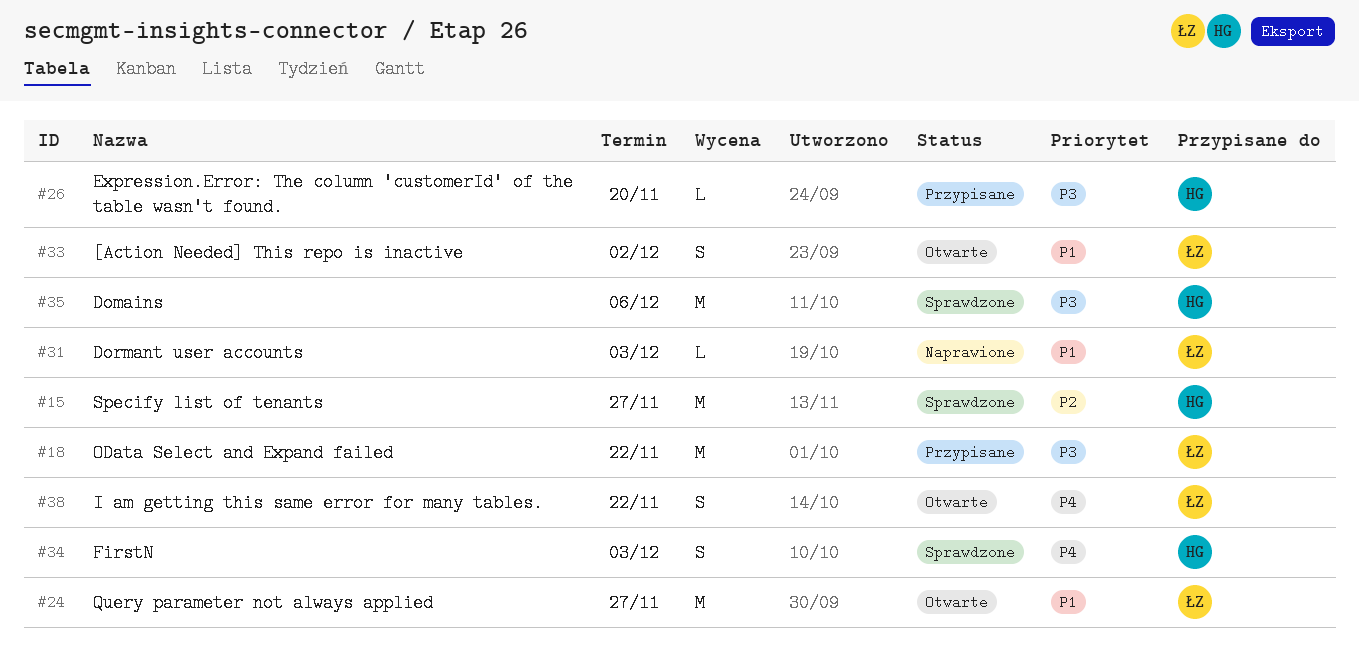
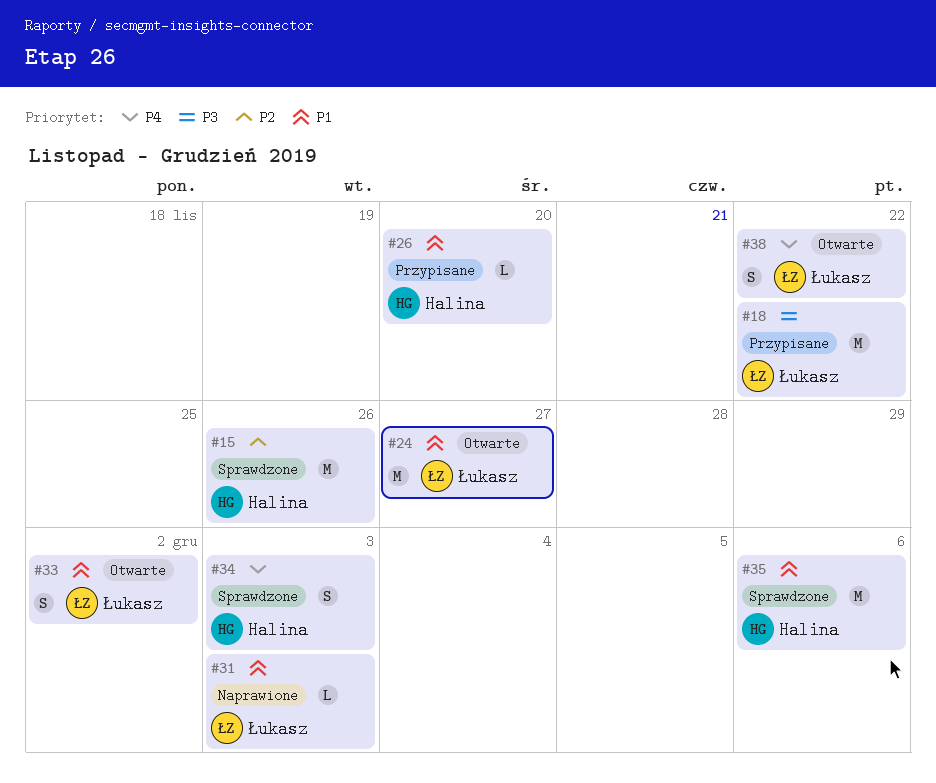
#15, due: Nov 27 -> Nov 26
#26, priority: P3 -> P1
#35, priority: P3 -> P1

